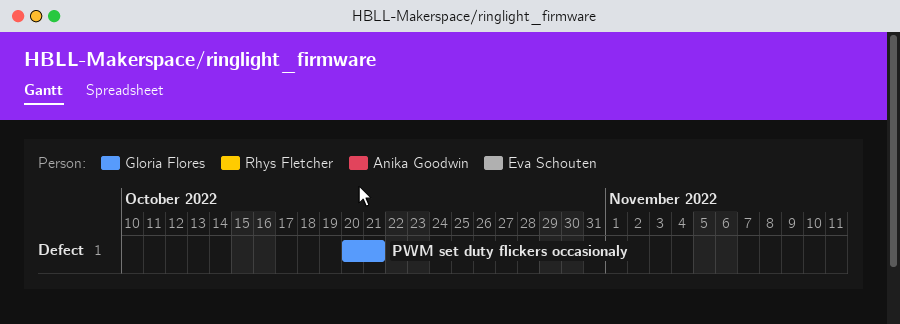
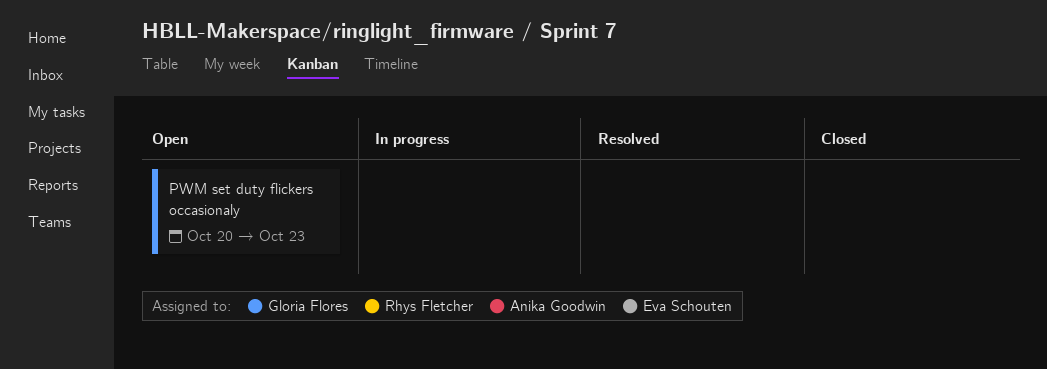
PWM set duty flickers occasionaly, due: Oct 21 -> Oct 23

